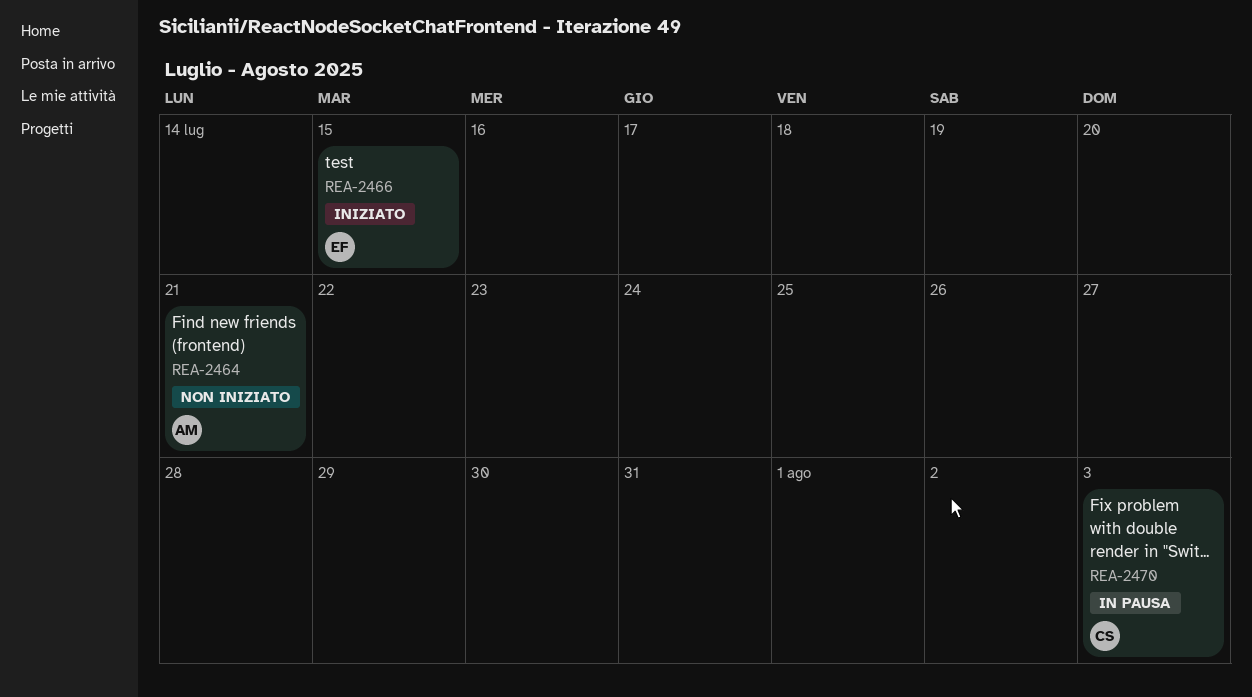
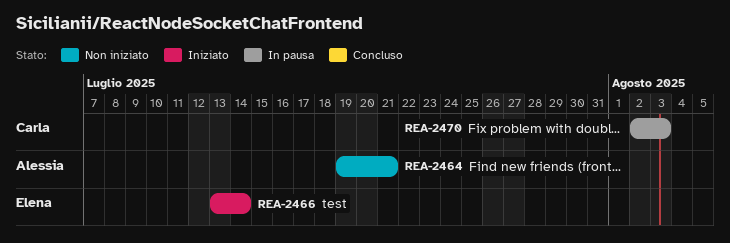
REA-2466, due: Jul 15 -> Jul 14

